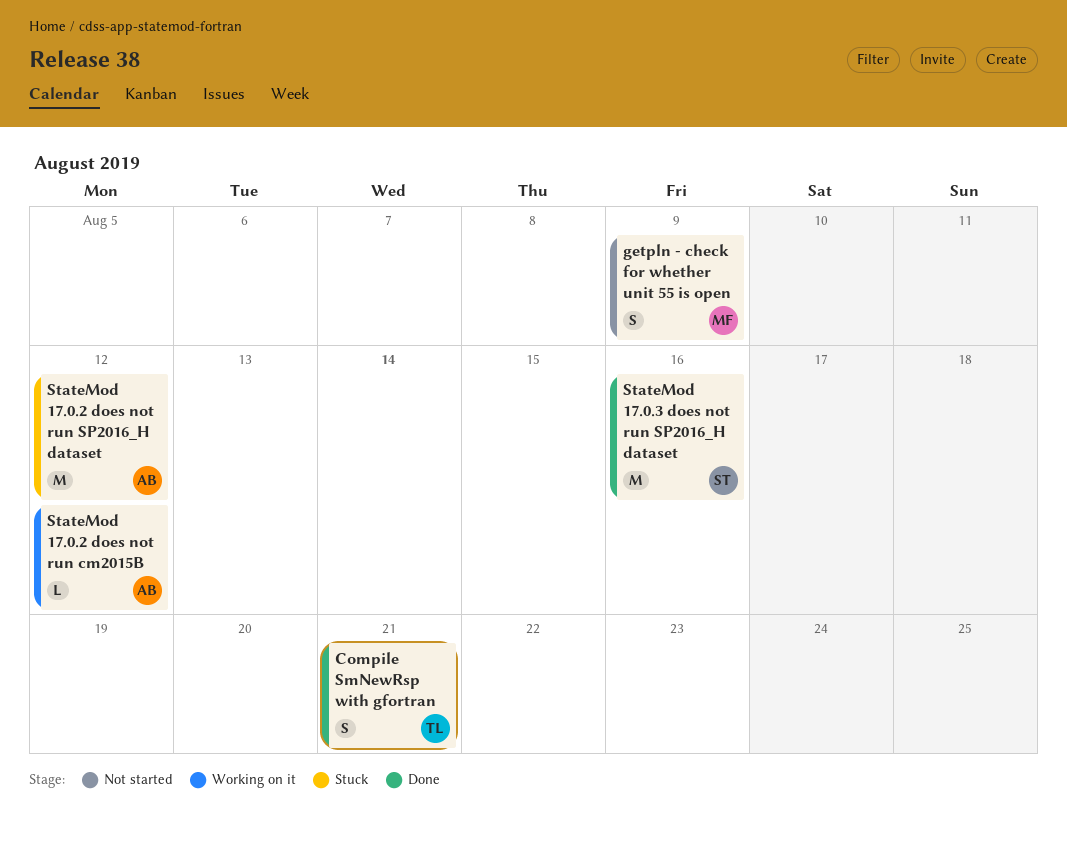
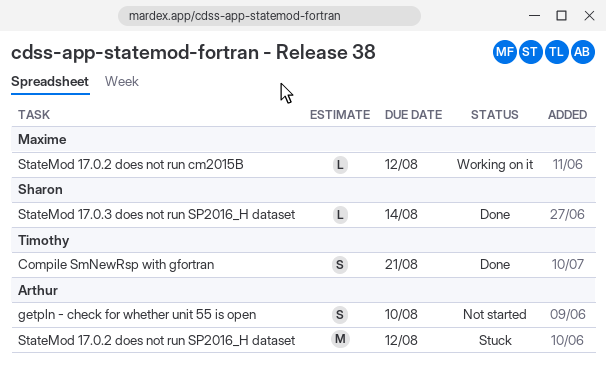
getpln - check for whether unit 55 is open, owner: Maxime -> Arthur
getpln - check for whether unit 55 is open, due: Aug 9 -> Aug 10
StateMod 17.0.2 does not run cm2015B, owner: Arthur -> Maxime
StateMod 17.0.3 does not run SP2016_H dataset, estimate: M -> L
StateMod 17.0.3 does not run SP2016_H dataset, due: Aug 16 -> Aug 14

